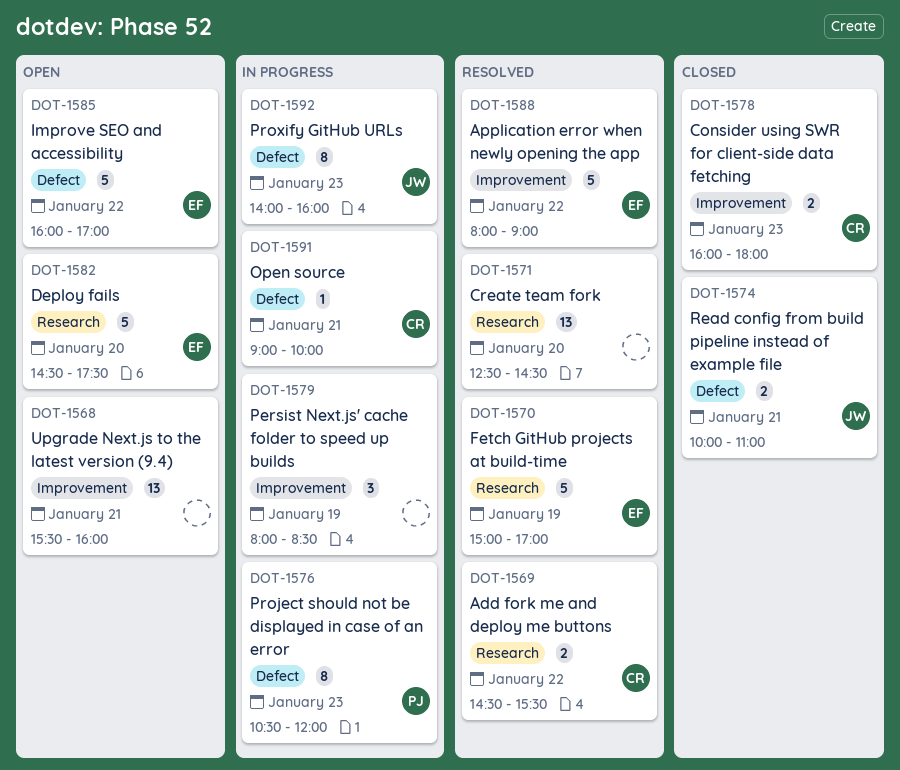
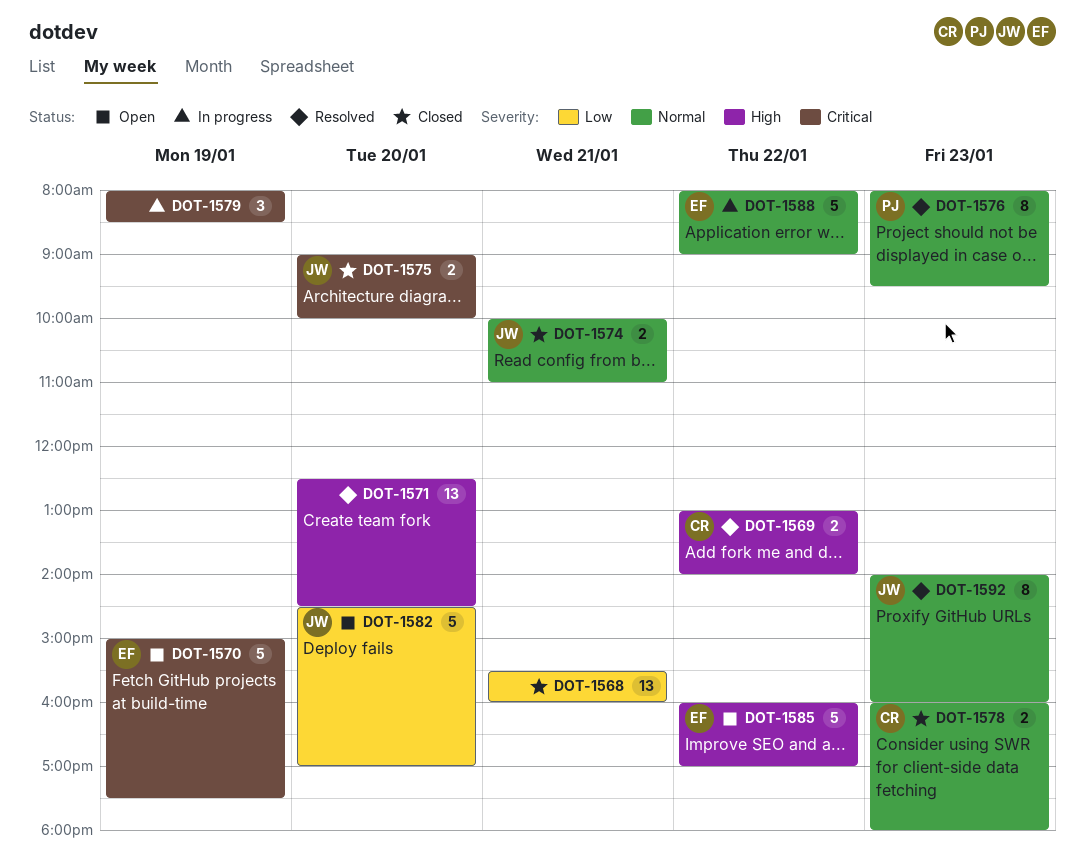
DOT-1568, status: Open -> Closed
DOT-1569, begins: 14:30 -> 13:00
DOT-1569, ends: 15:30 -> 14:00
DOT-1570, status: Resolved -> Open
DOT-1570, ends: 17:00 -> 17:30
DOT-1575: none -> present
DOT-1576, status: In progress -> Resolved
DOT-1576, begins: 10:30 -> 08:00
DOT-1576, ends: 12:00 -> 09:30
DOT-1582, owner: EF -> JW
DOT-1582, ends: 17:30 -> 17:00
DOT-1588, status: Resolved -> In progress
DOT-1591: present -> none
DOT-1592, status: In progress -> Resolved

